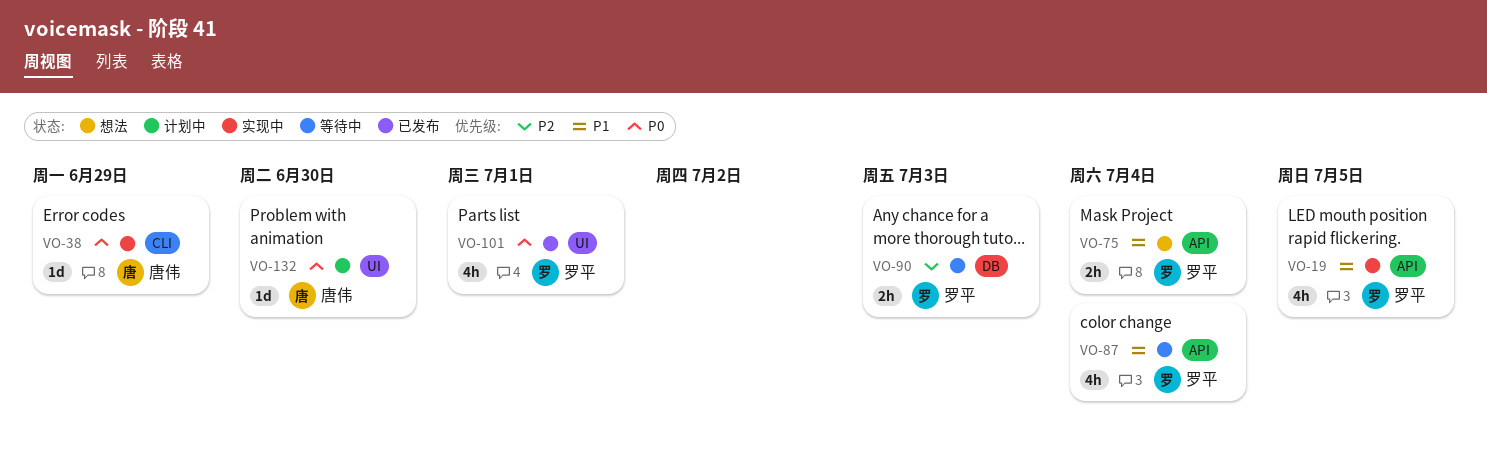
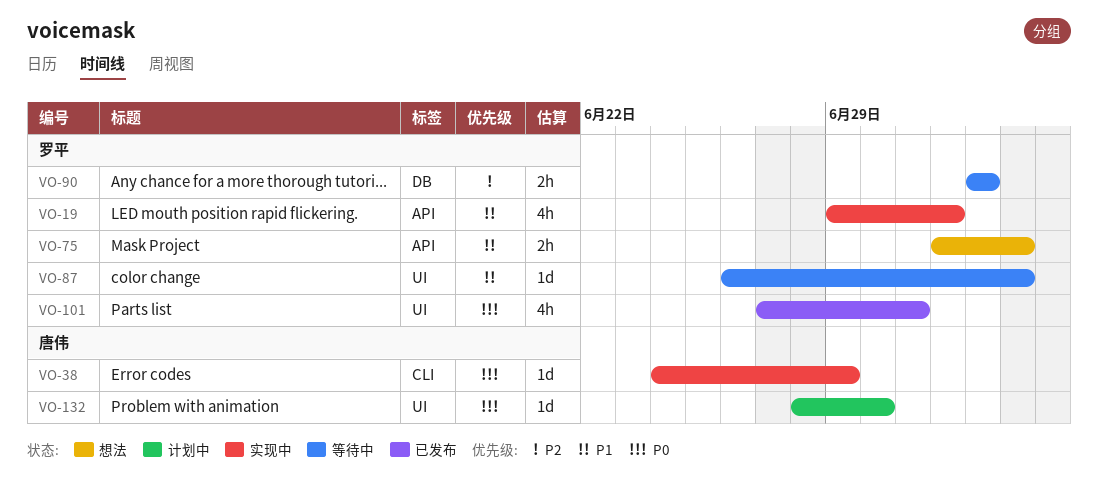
VO-19, due: Jul 5 -> Jul 2
VO-87, label: API -> UI
VO-87, estimate: 4h -> 1d

